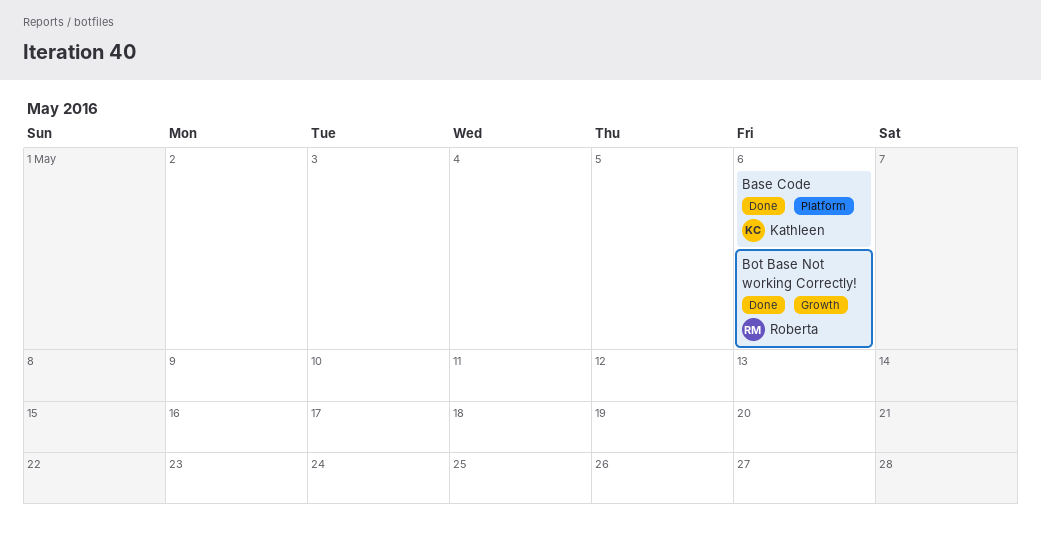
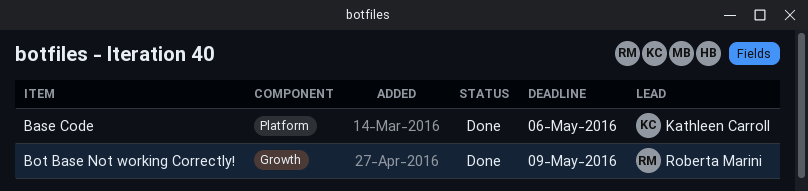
Bot Base Not working Correctly!, due: May 6 -> May 9

